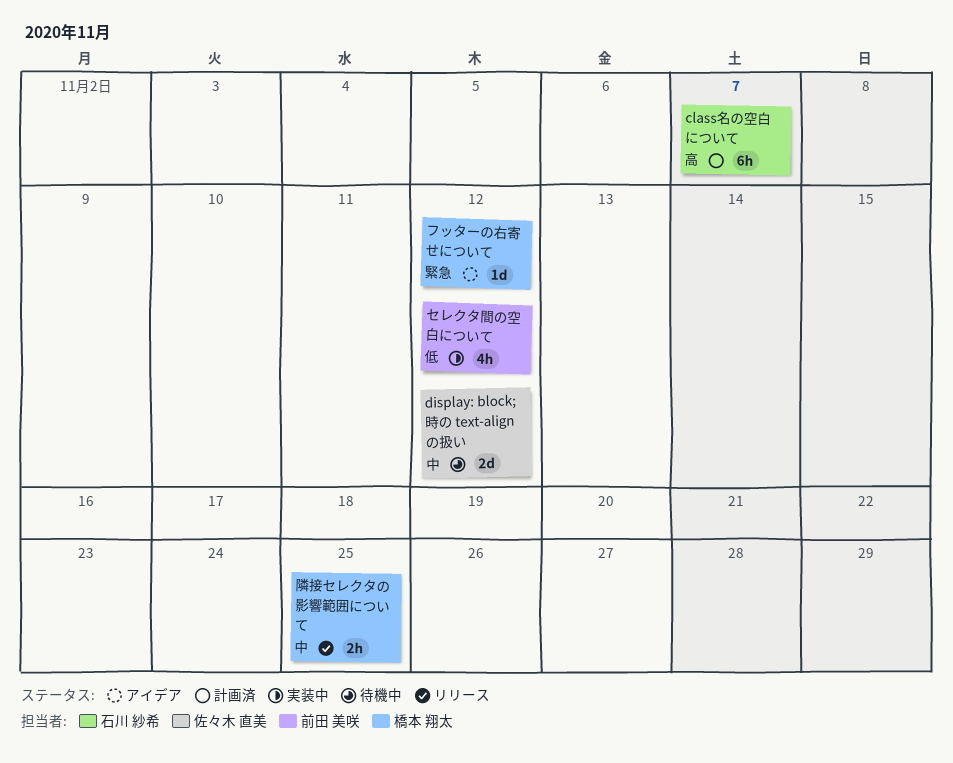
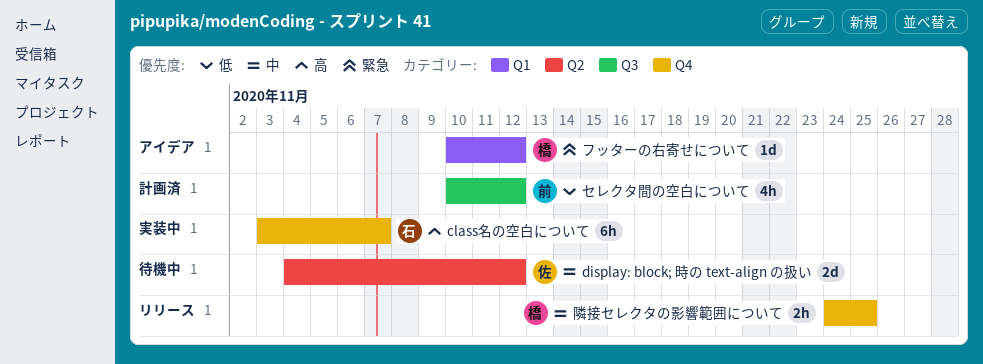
class名の空白について, status: 計画済 -> 実装中
セレクタ間の空白について, status: 実装中 -> 計画済

